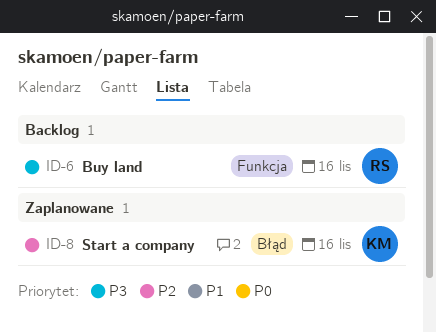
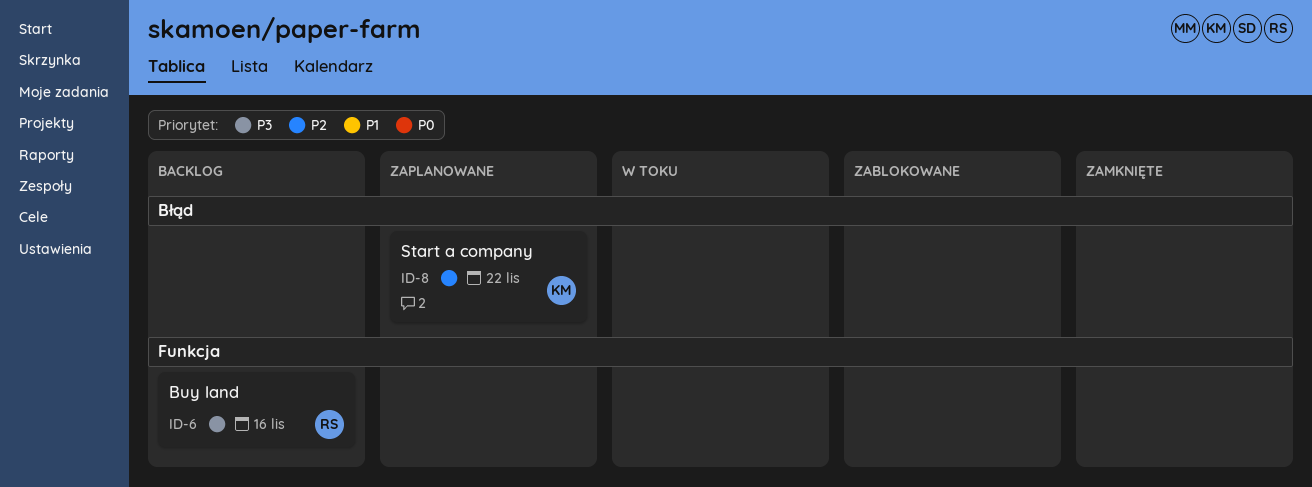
ID-8, due: Nov 16 -> Nov 22

